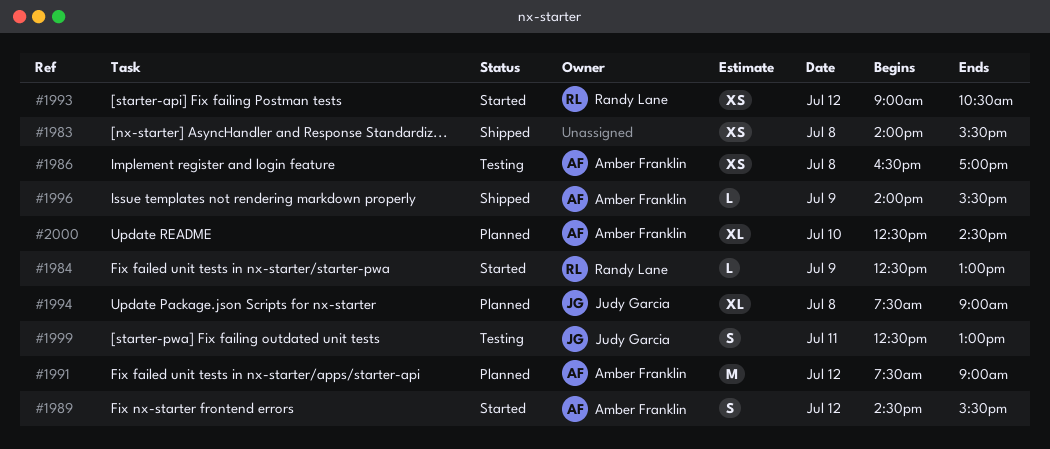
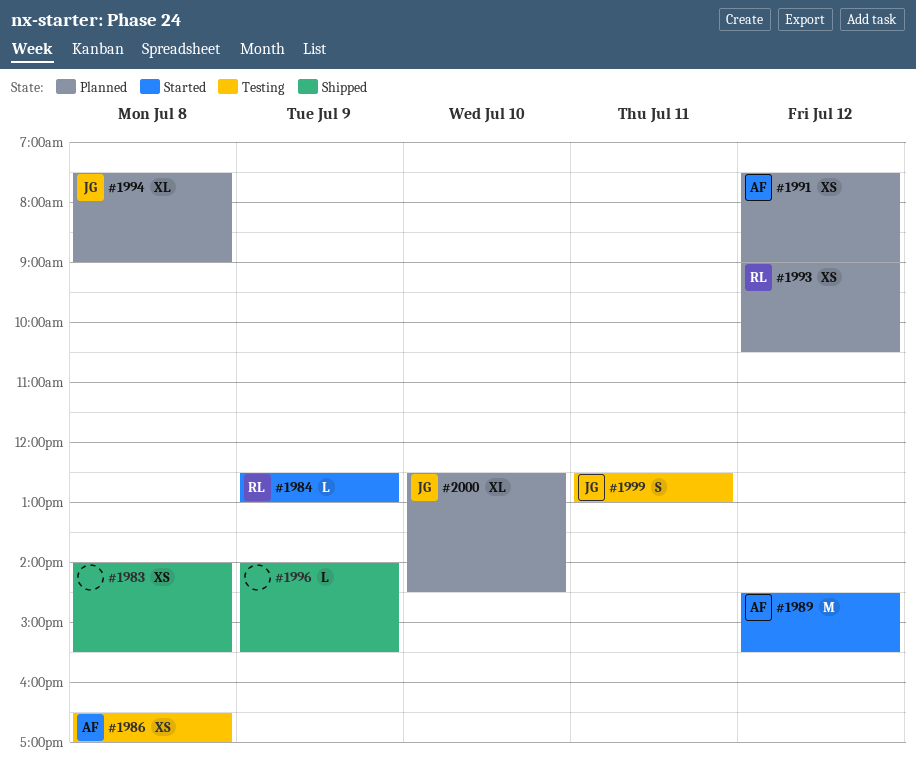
#1989, estimate: S -> M
#1991, estimate: M -> XS
#1993, status: Started -> Planned
#1996, owner: Amber Franklin -> none
#2000, owner: Amber Franklin -> Judy Garcia

